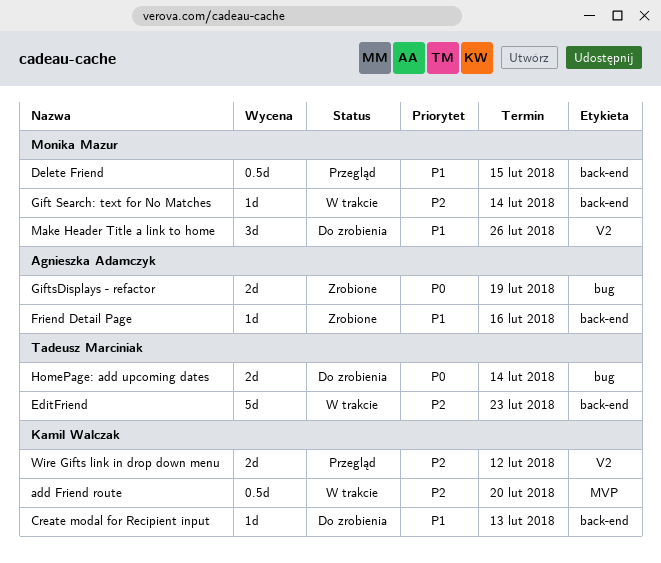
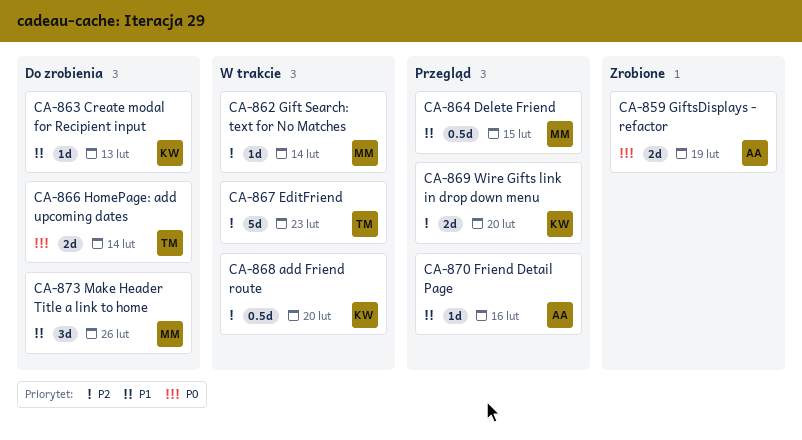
Friend Detail Page, status: Zrobione -> Przegląd
Wire Gifts link in drop down menu, due: Feb 12 -> Feb 20

